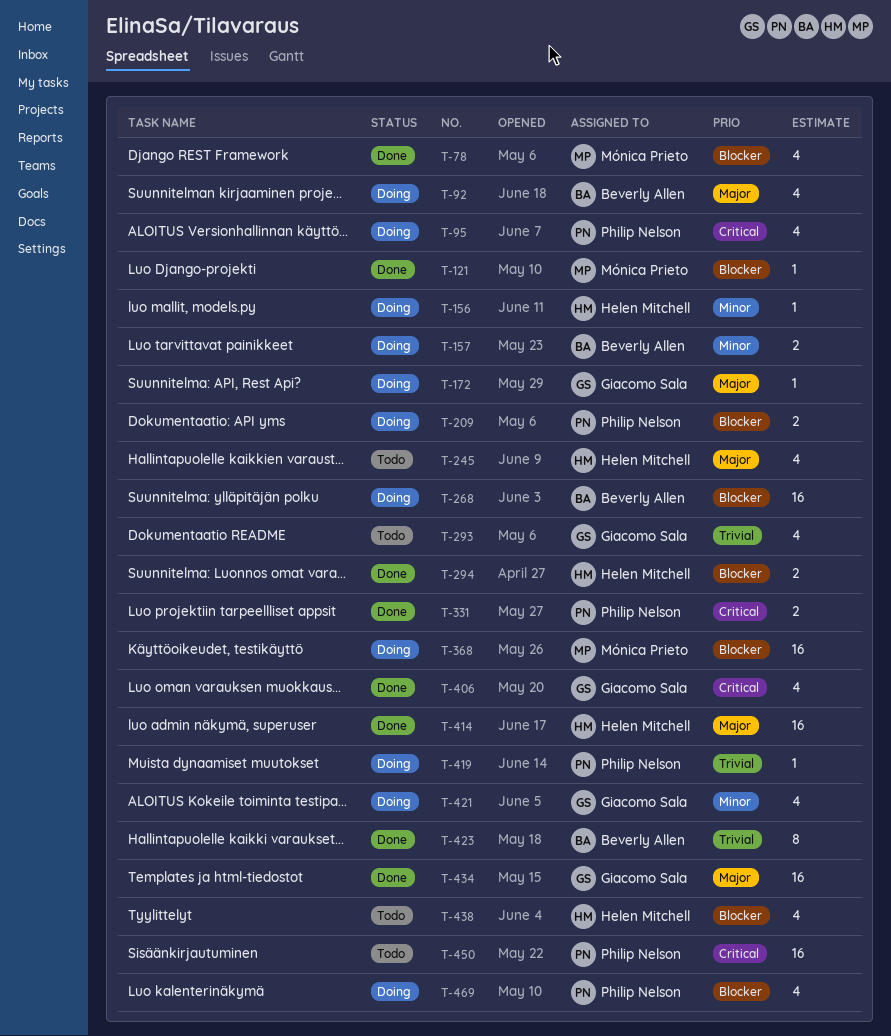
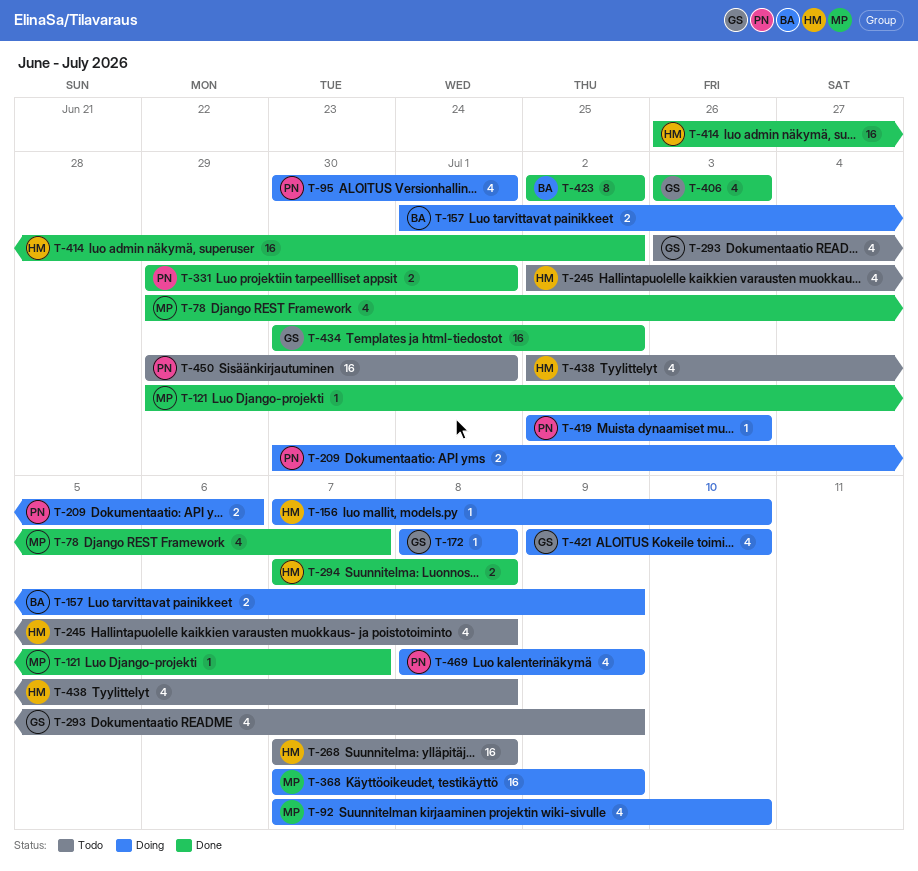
T-92, owner: Beverly Allen -> Mónica Prieto
T-268, status: Doing -> Todo
T-268, owner: Beverly Allen -> Helen Mitchell

